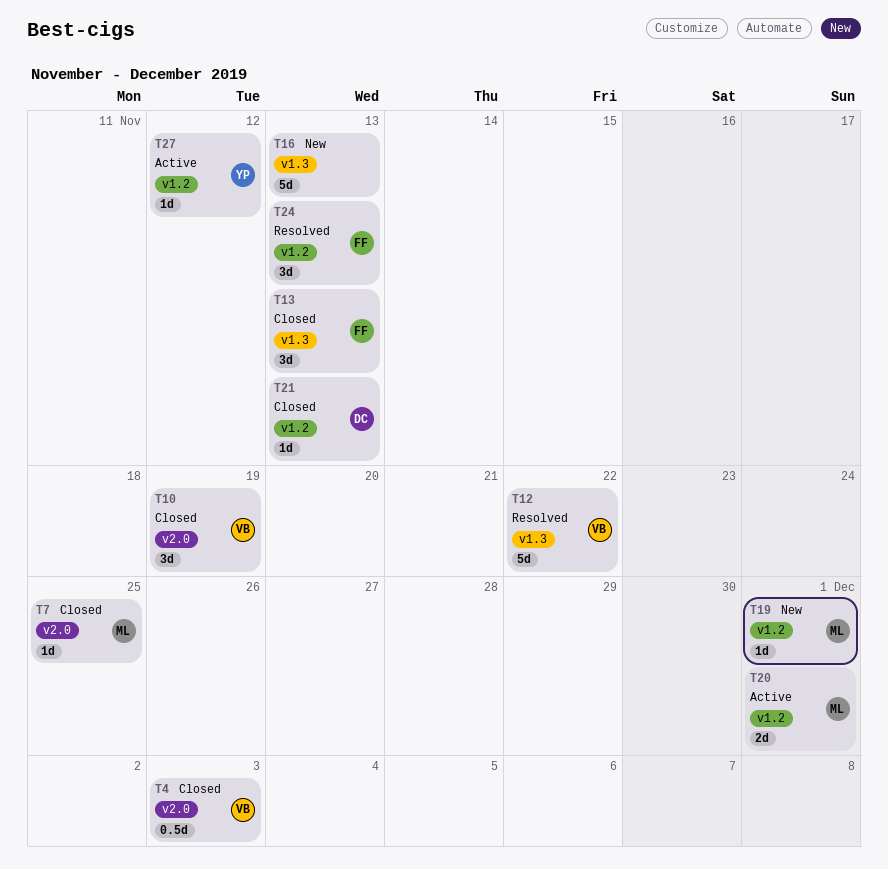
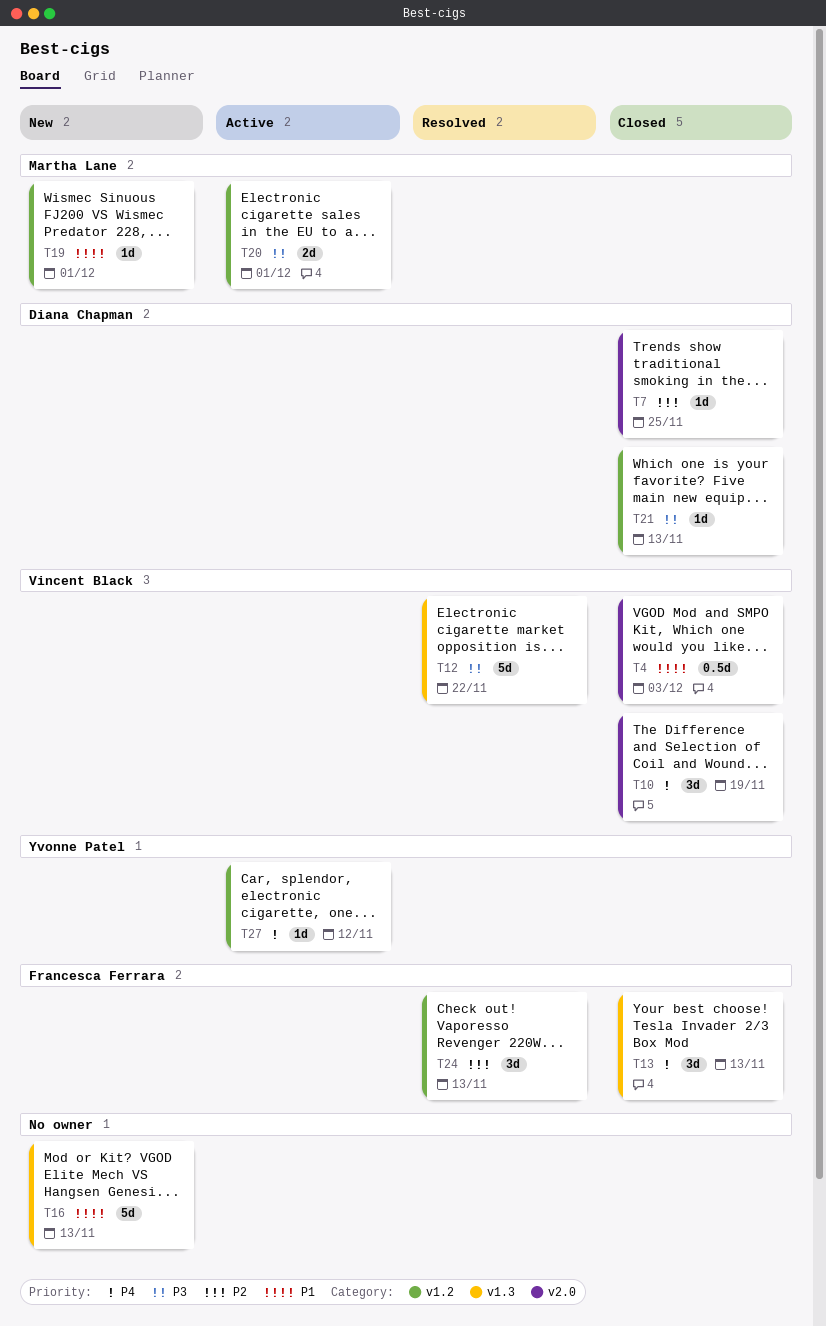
T7, owner: Martha Lane -> Diana Chapman

